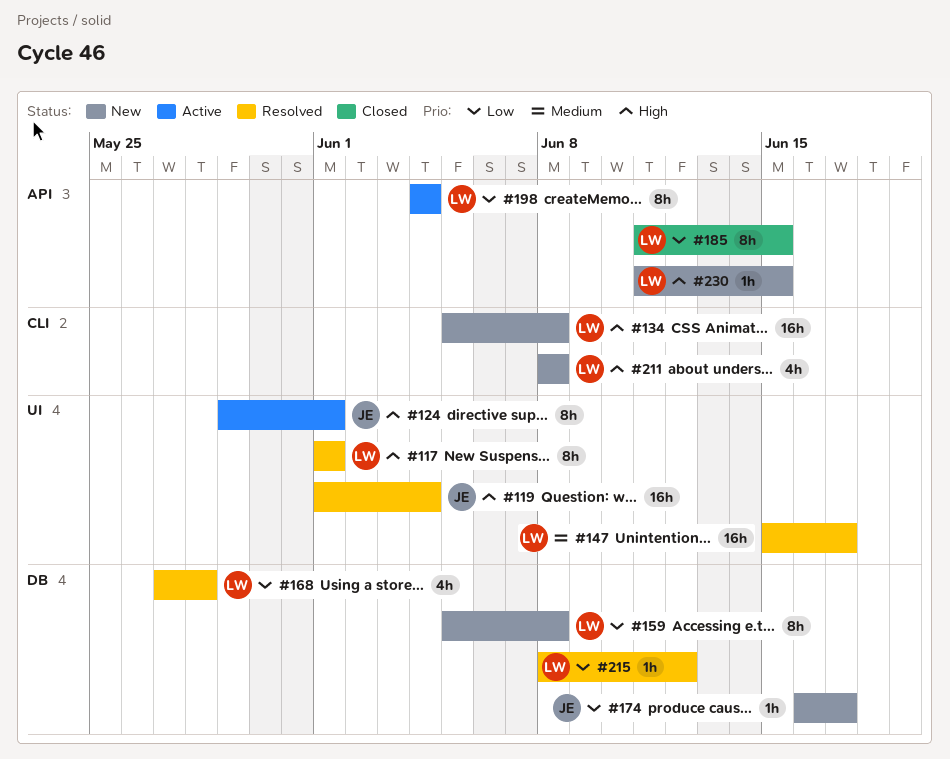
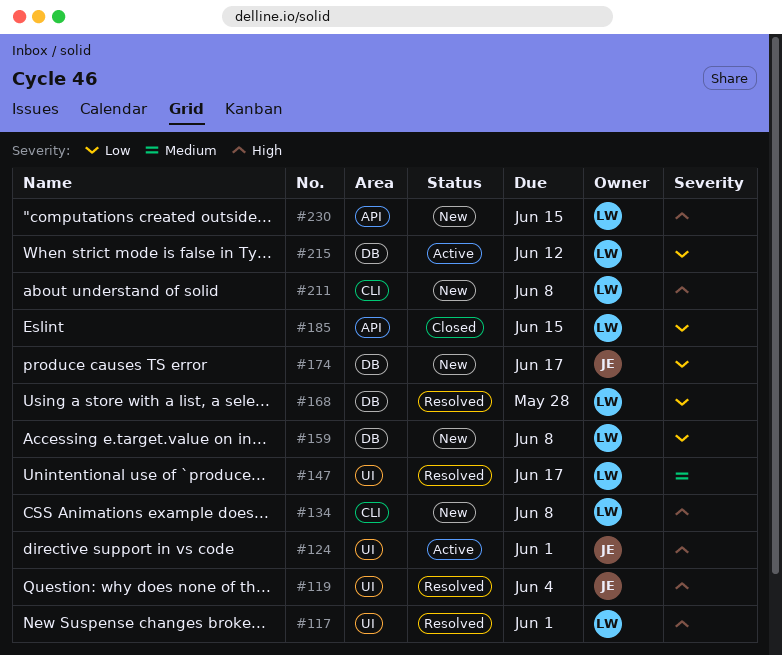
#198: present -> none
#215, status: Resolved -> Active

